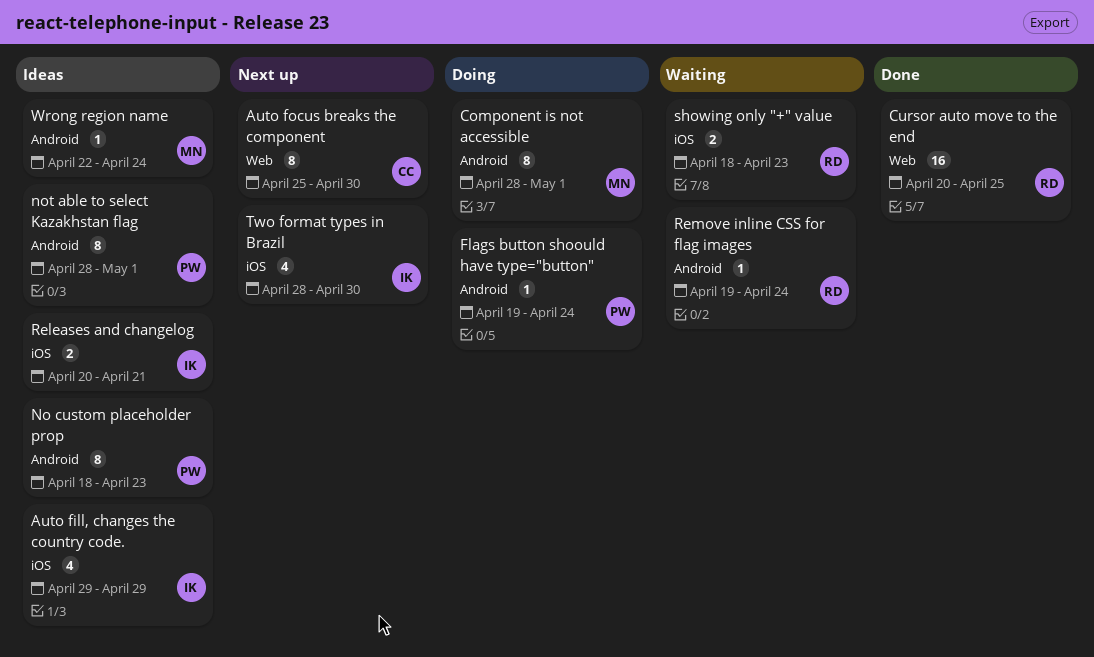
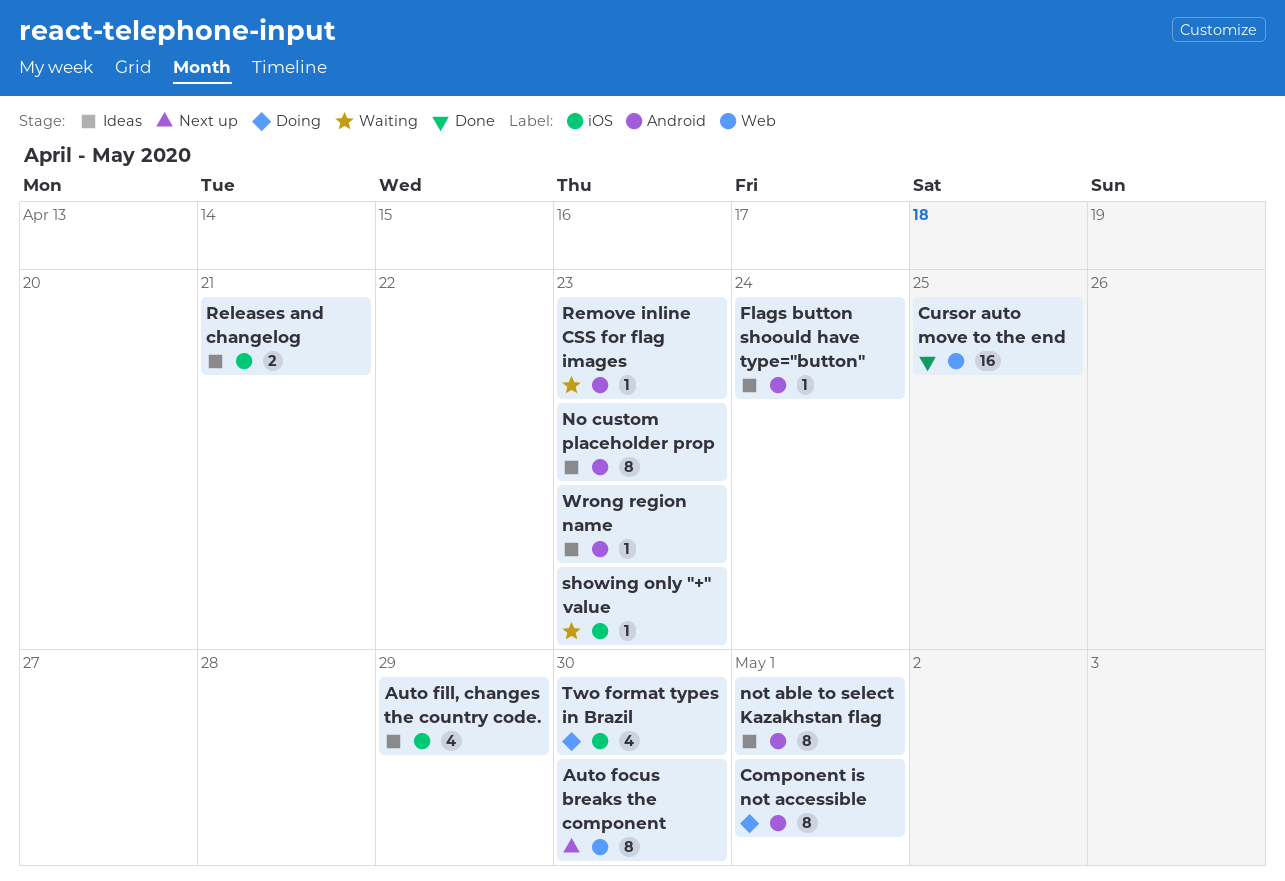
Flags button shoould have type="button", status: Doing -> Ideas
Remove inline CSS for flag images, due: Apr 24 -> Apr 23
showing only "+" value, estimate: 2 -> 1
Two format types in Brazil, status: Next up -> Doing
Wrong region name, due: Apr 24 -> Apr 23

